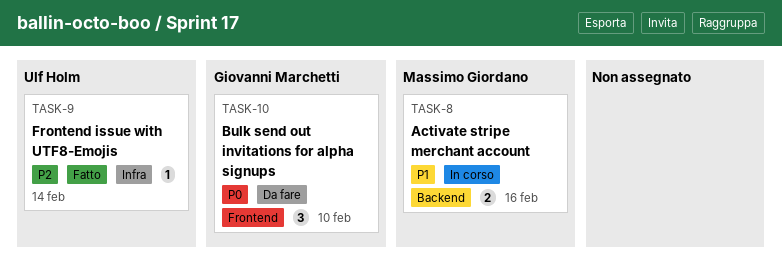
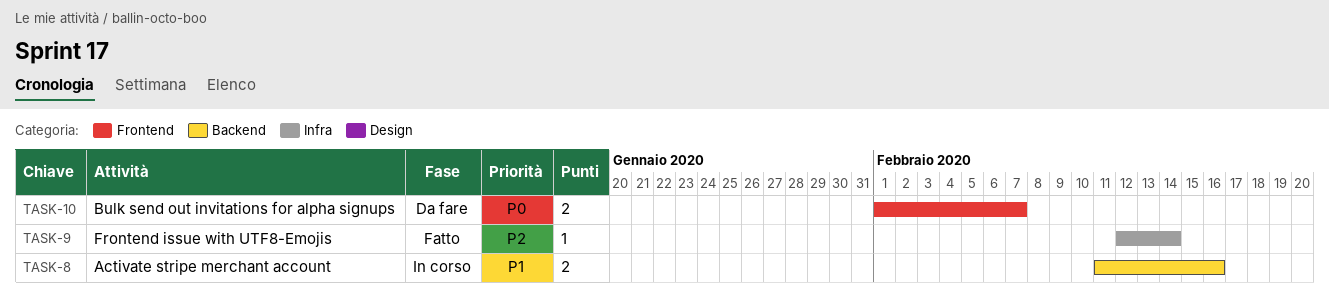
TASK-10, estimate: 3 -> 2
TASK-10, due: Feb 10 -> Feb 7

